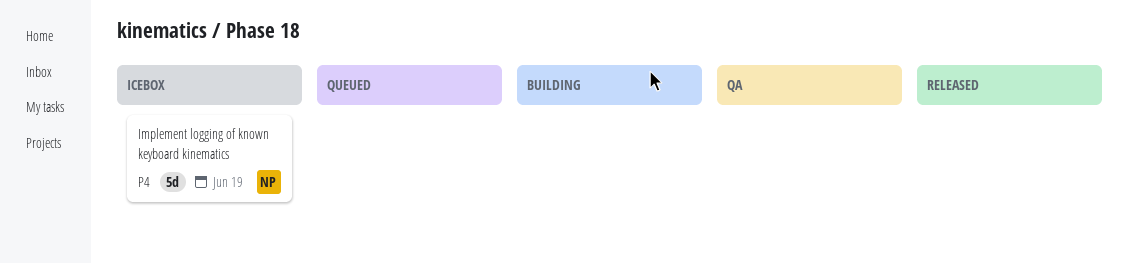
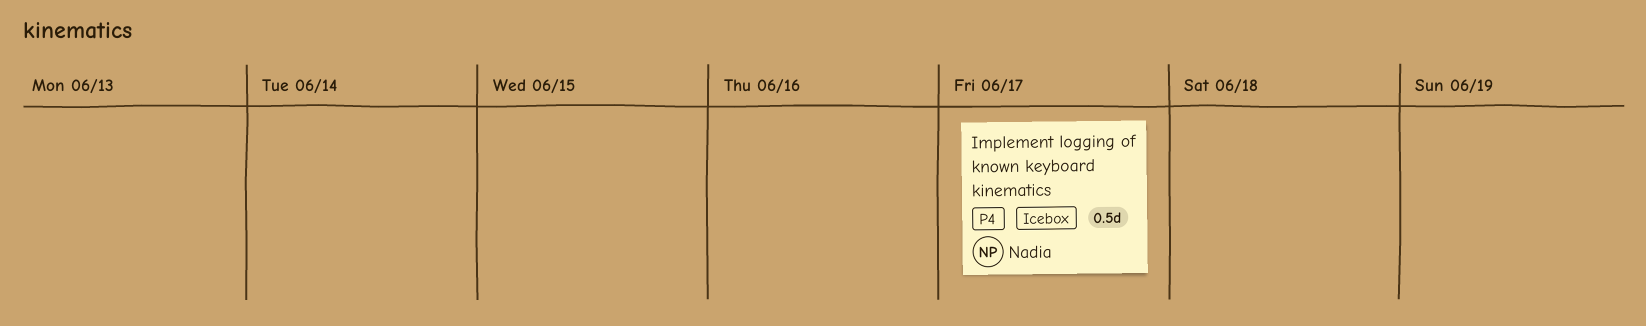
Implement logging of known keyboard kinematics, estimate: 5d -> 0.5d
Implement logging of known keyboard kinematics, due: Jun 19 -> Jun 17

